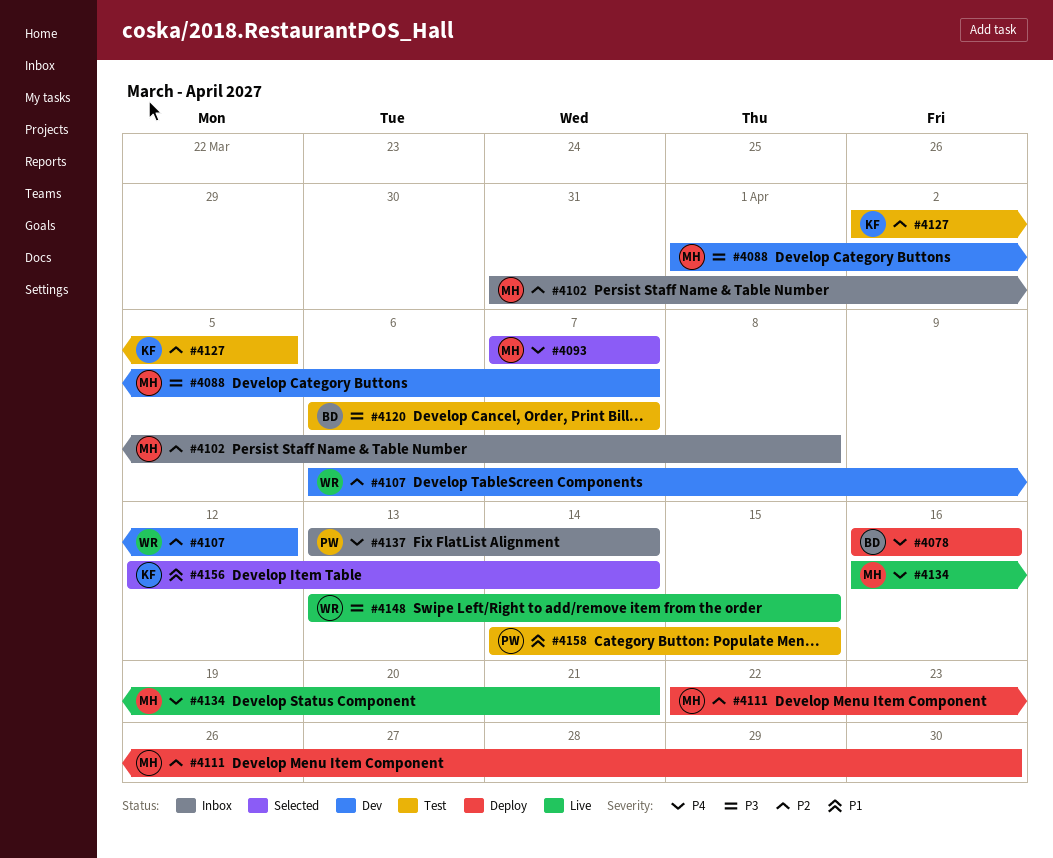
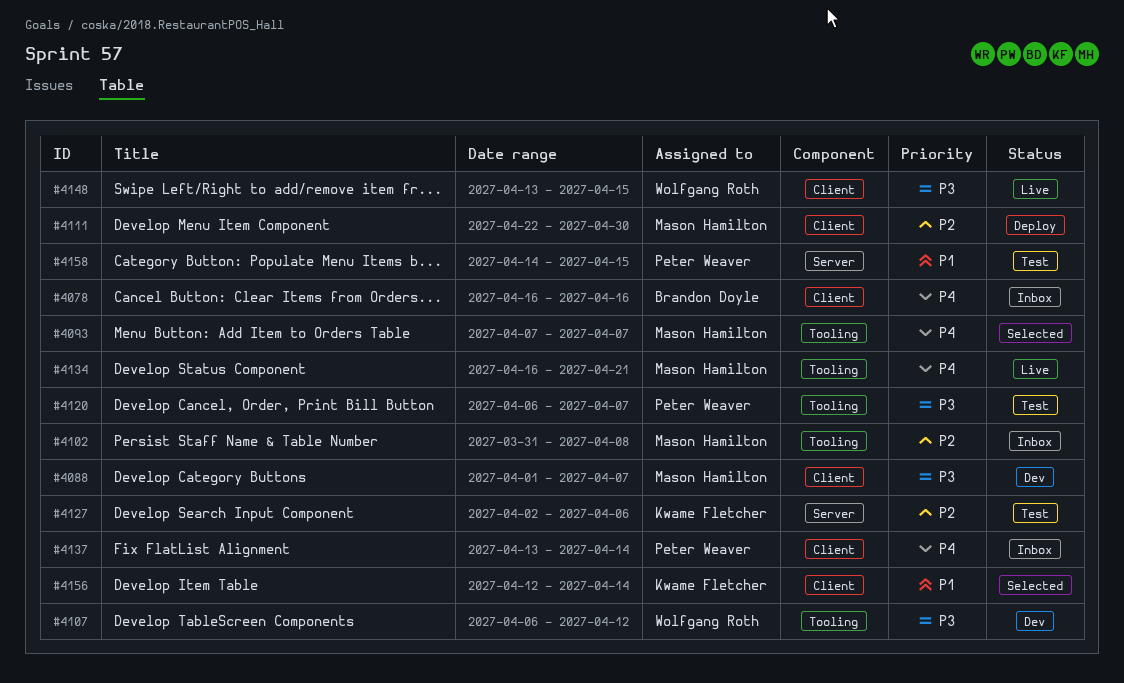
#4078, status: Deploy -> Inbox
#4107, priority: P2 -> P3
#4120, owner: Brandon Doyle -> Peter Weaver
#4127, due: Apr 5 -> Apr 6

